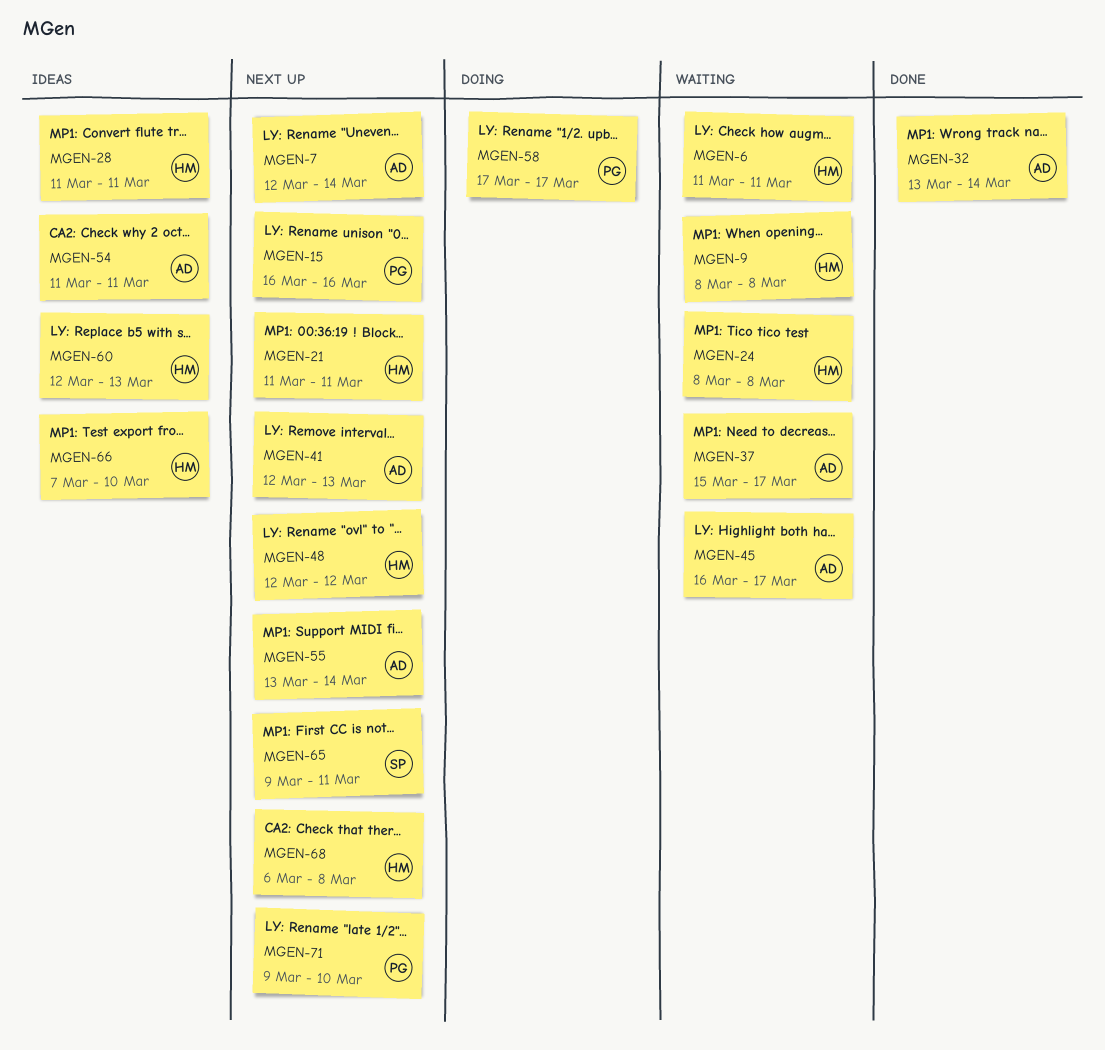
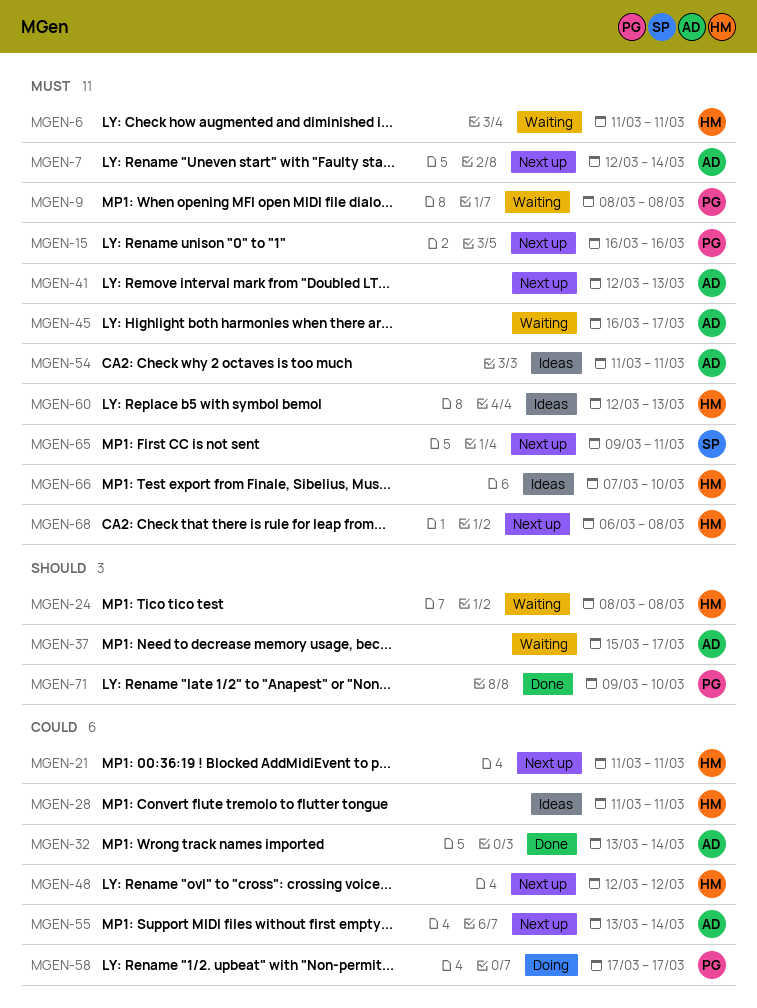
MGEN-9, owner: HM -> PG
MGEN-71, status: Next up -> Done

